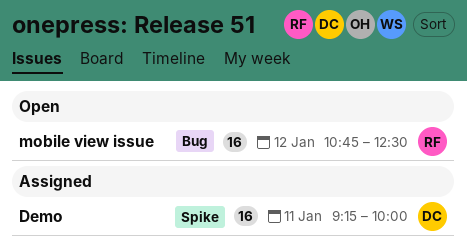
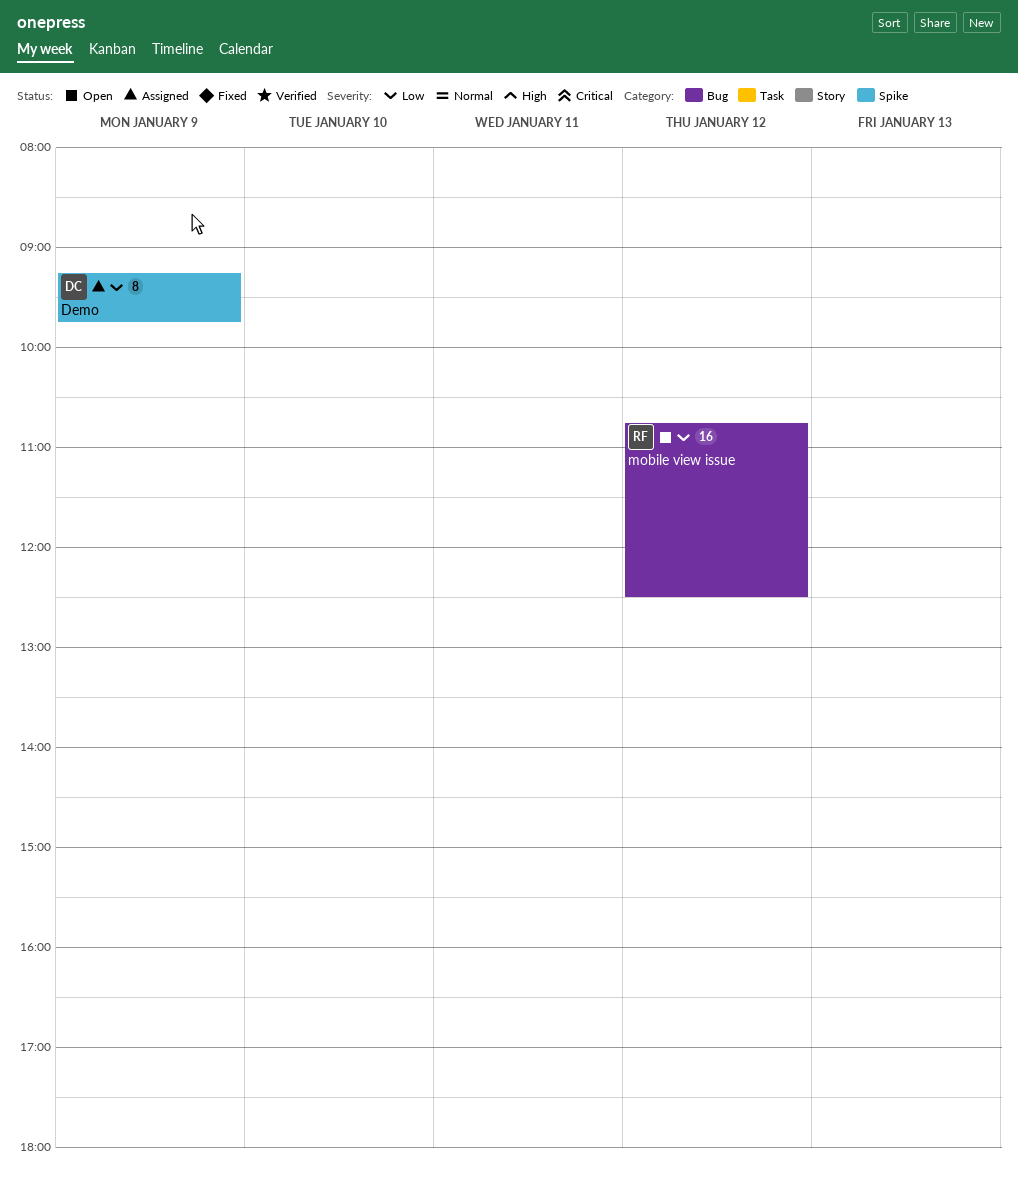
Demo, estimate: 16 -> 8
Demo, day: Jan 11 -> Jan 9
Demo, ends: 10:00 -> 09:45

